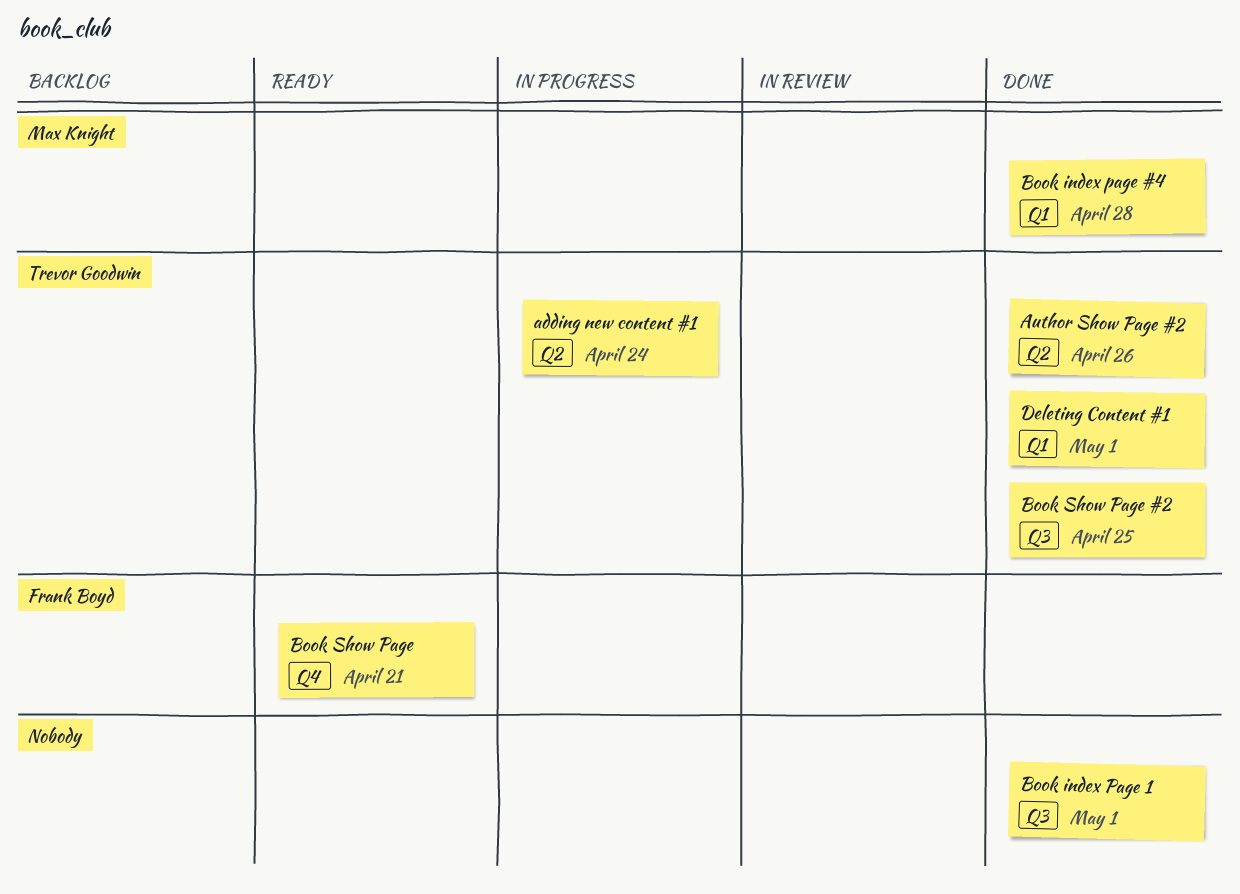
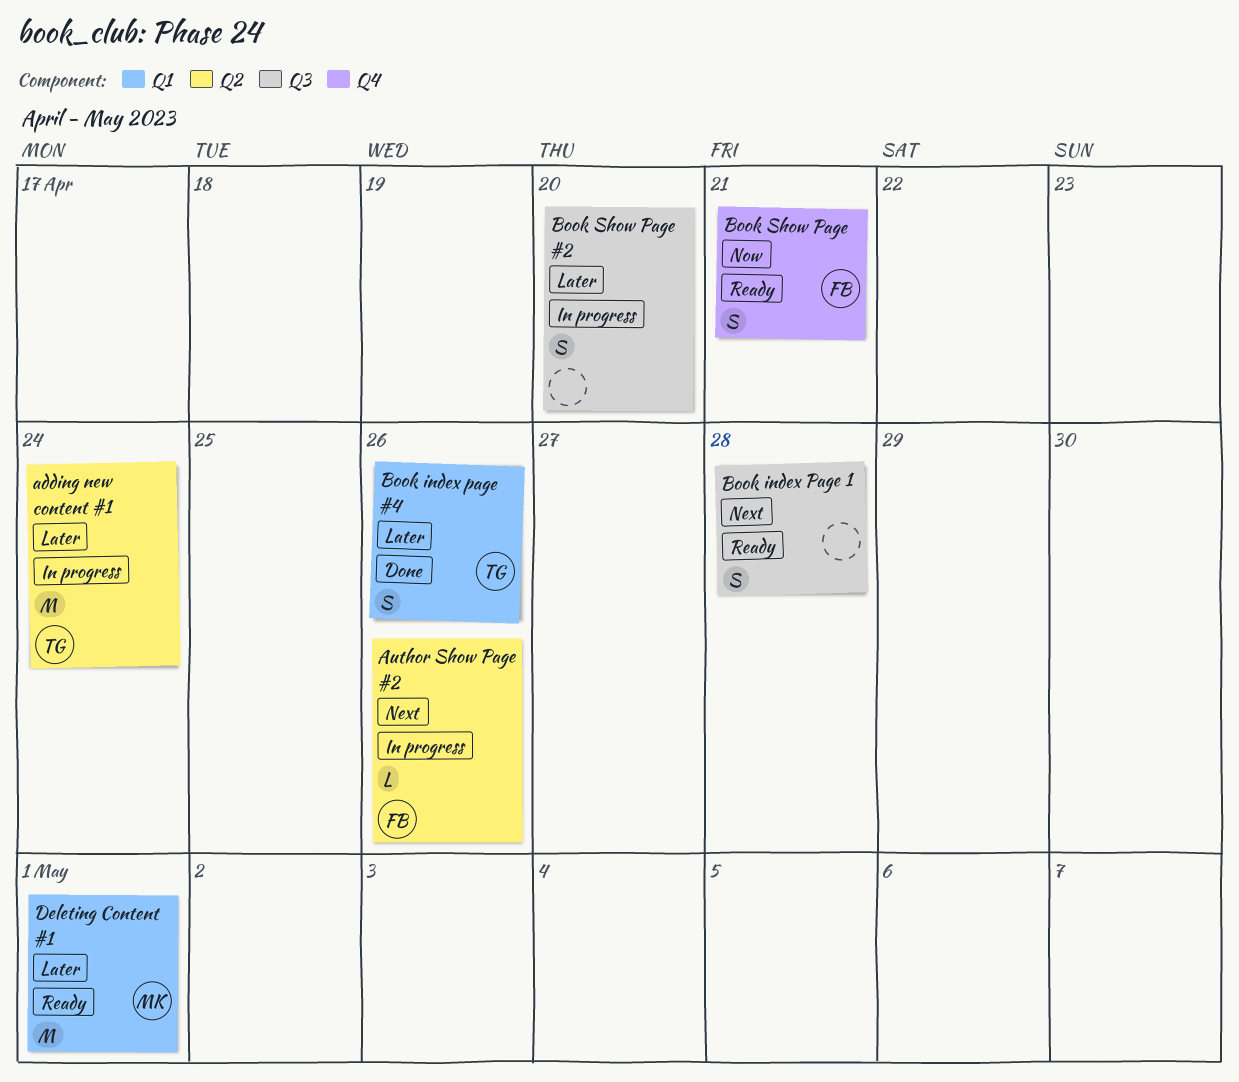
Author Show Page #2, status: Done -> In progress
Author Show Page #2, owner: Trevor Goodwin -> Frank Boyd
Book index page #4, owner: Max Knight -> Trevor Goodwin
Book index page #4, due: Apr 28 -> Apr 26
Book index Page 1, status: Done -> Ready
Book index Page 1, due: May 1 -> Apr 28
Book Show Page #2, status: Done -> In progress
Book Show Page #2, owner: Trevor Goodwin -> none
Book Show Page #2, due: Apr 25 -> Apr 20
Deleting Content #1, status: Done -> Ready
Deleting Content #1, owner: Trevor Goodwin -> Max Knight

